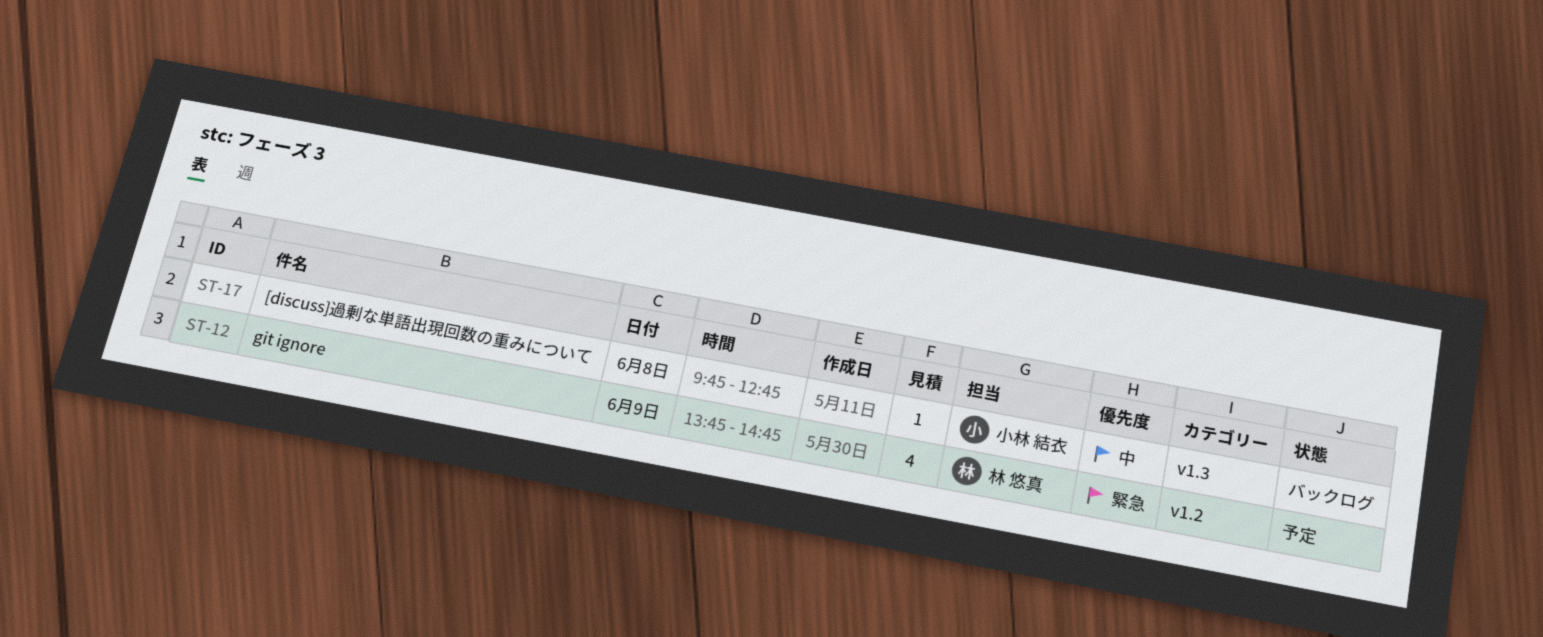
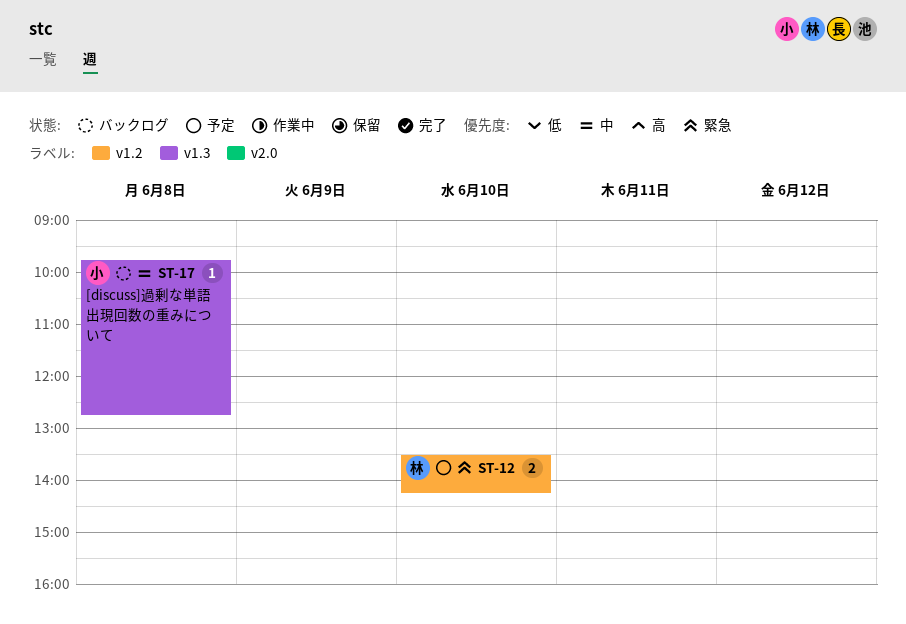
ST-12, estimate: 4 -> 2
ST-12, day: Jun 9 -> Jun 10
ST-12, begins: 13:45 -> 13:30
ST-12, ends: 14:45 -> 14:15

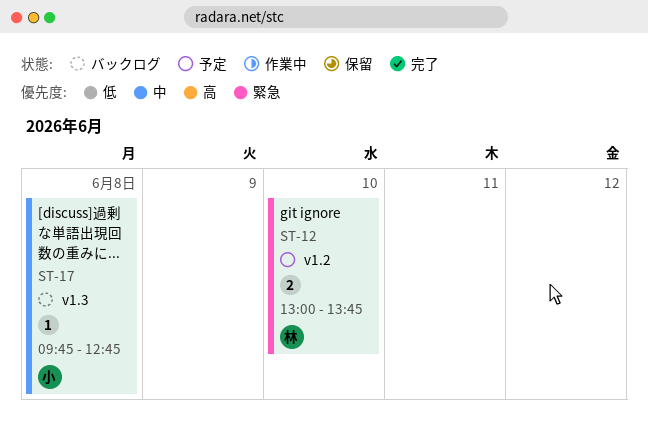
ST-12, begins: 13:30 -> 13:00
ST-12, ends: 14:15 -> 13:45

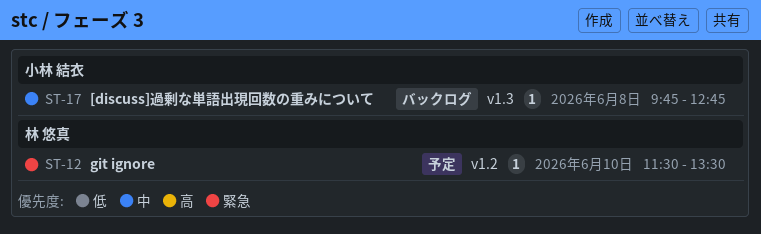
ST-12, estimate: 2 -> 1
ST-12, begins: 13:00 -> 11:30
ST-12, ends: 13:45 -> 13:30

